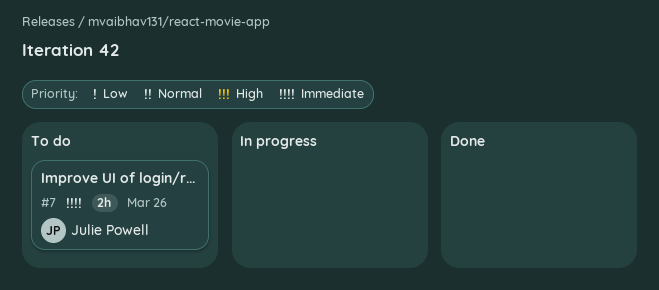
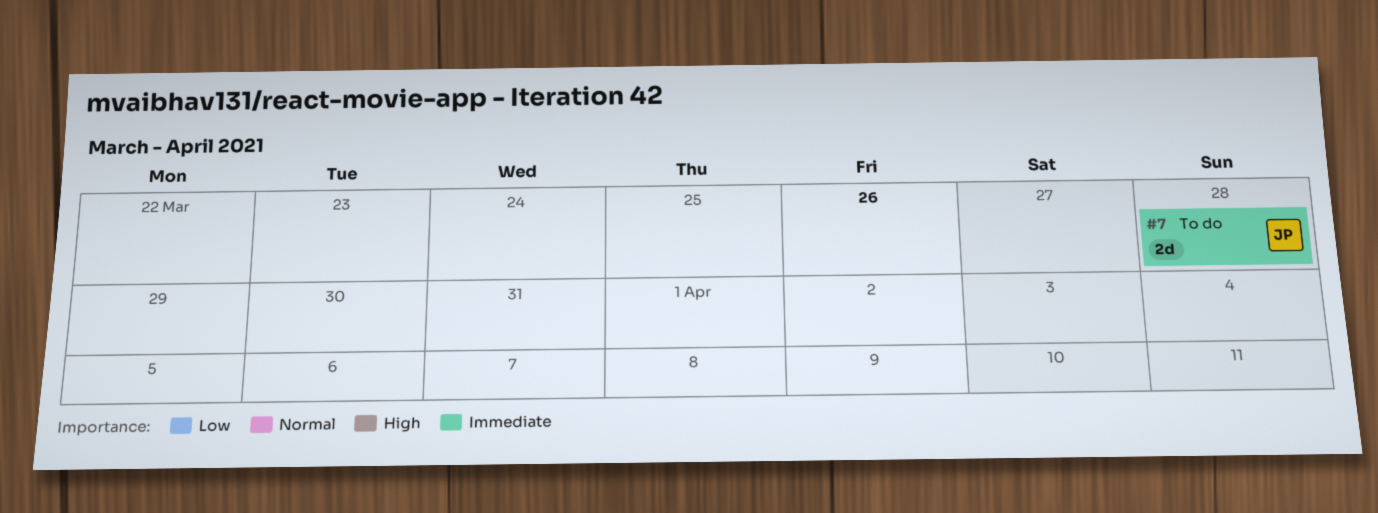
#7, estimate: 2h -> 2d
#7, due: Mar 26 -> Mar 28

